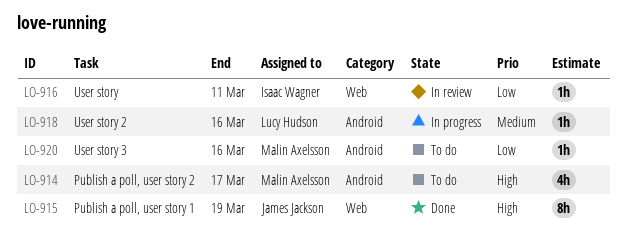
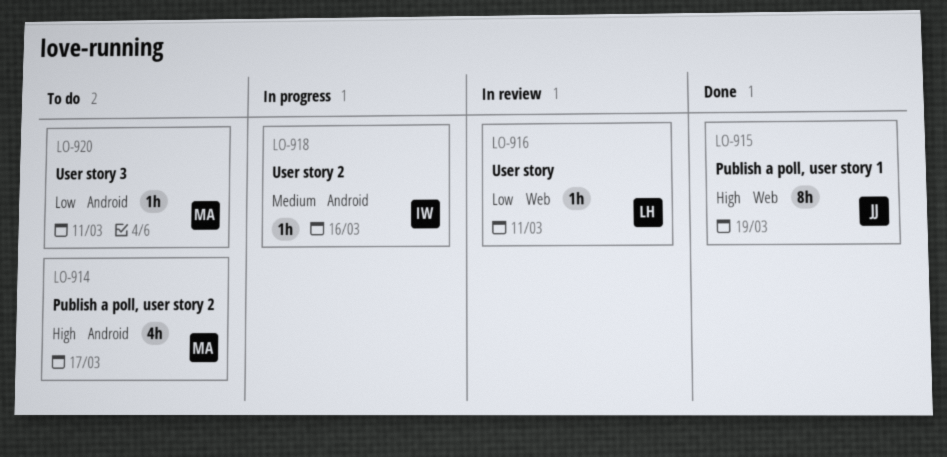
LO-916, owner: Isaac Wagner -> Lucy Hudson
LO-918, owner: Lucy Hudson -> Isaac Wagner
LO-920, due: Mar 16 -> Mar 11

